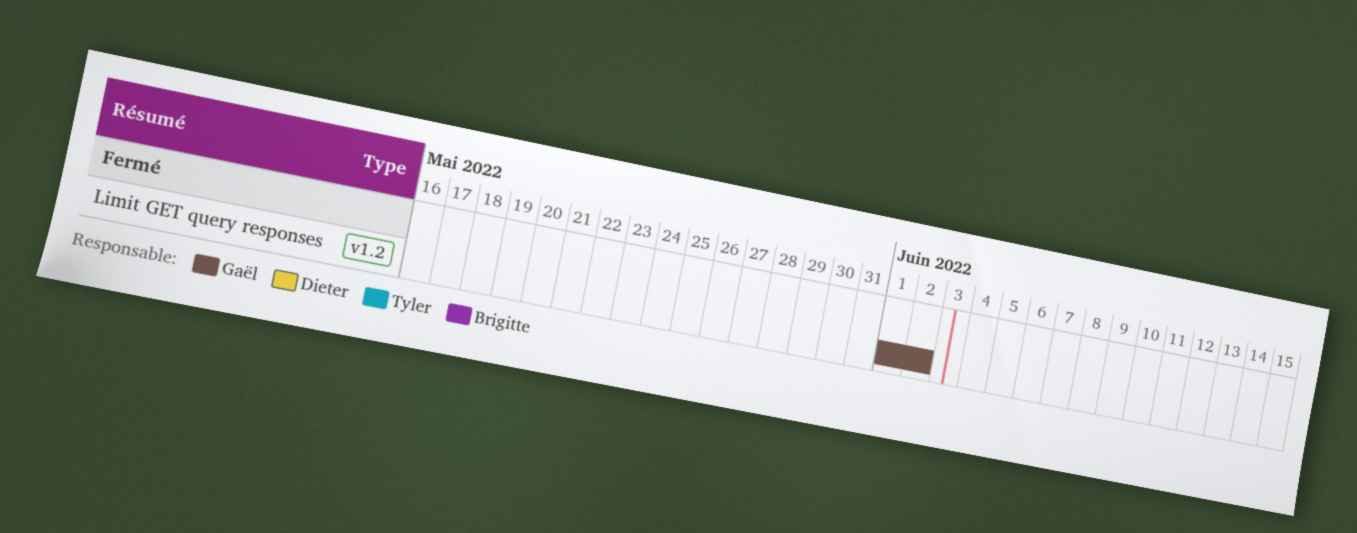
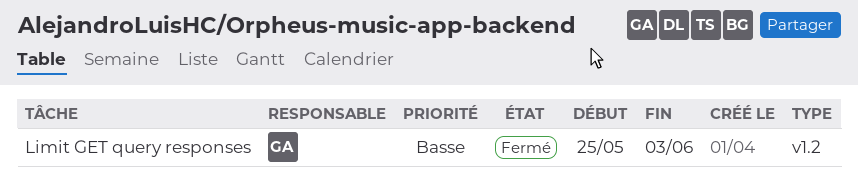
Limit GET query responses, start: Jun 1 -> May 25
Limit GET query responses, due: Jun 2 -> Jun 3

